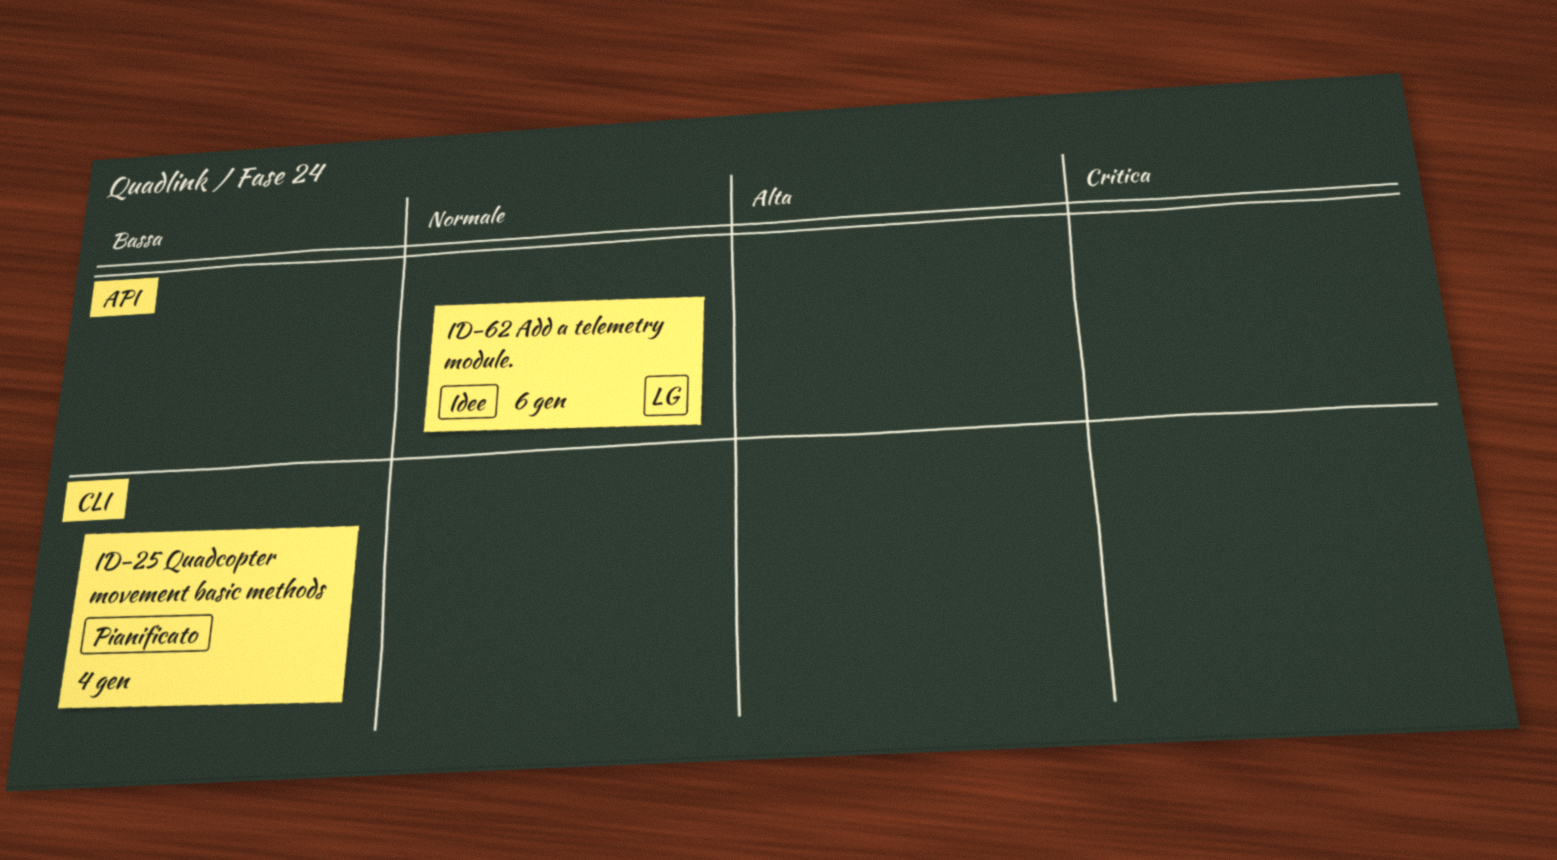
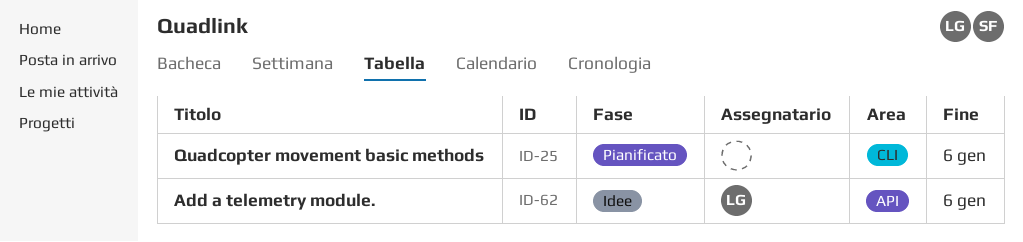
ID-25, due: Jan 4 -> Jan 6

